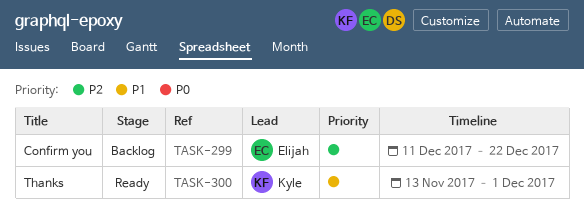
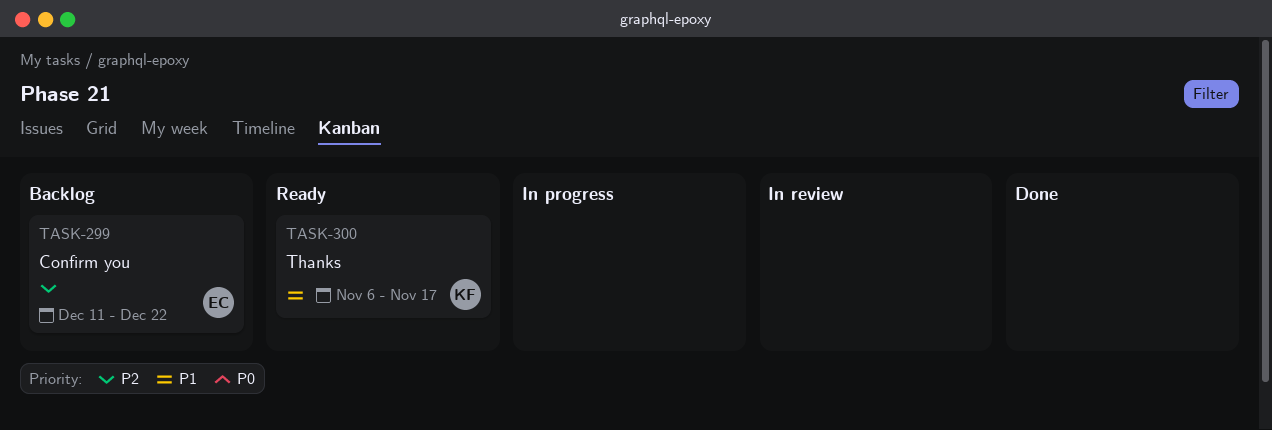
TASK-300, start: Nov 13 -> Nov 6
TASK-300, due: Dec 1 -> Nov 17

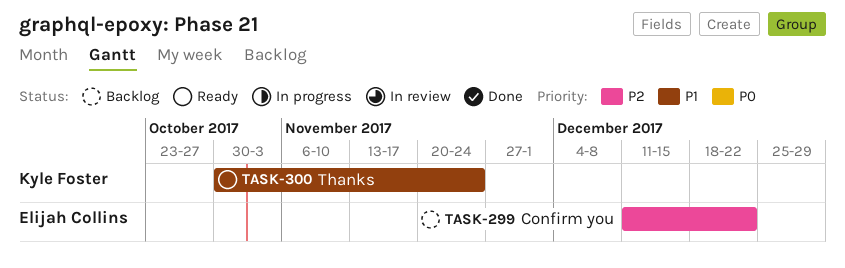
TASK-300, start: Nov 6 -> Oct 30
TASK-300, due: Nov 17 -> Nov 24

